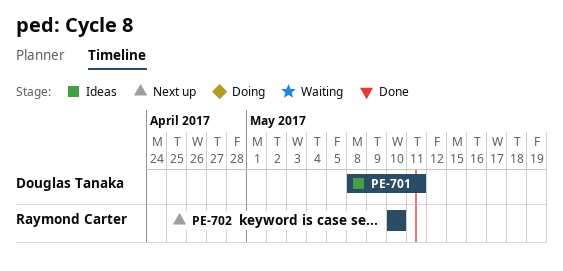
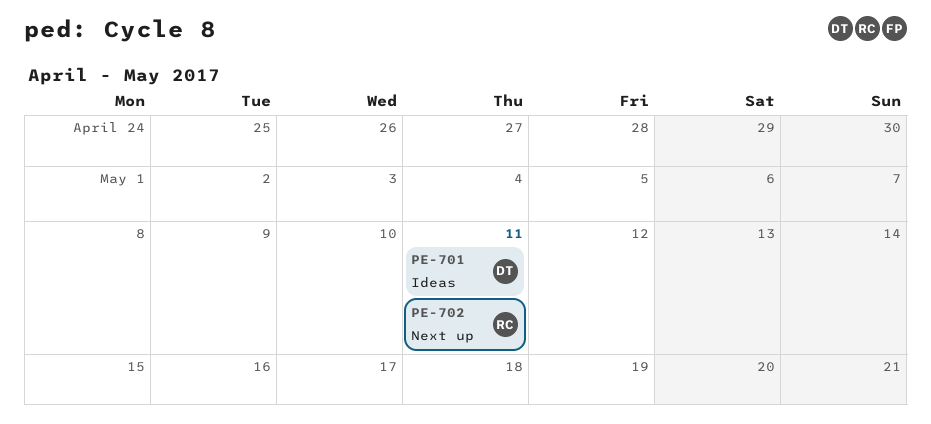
PE-702, due: May 10 -> May 11

